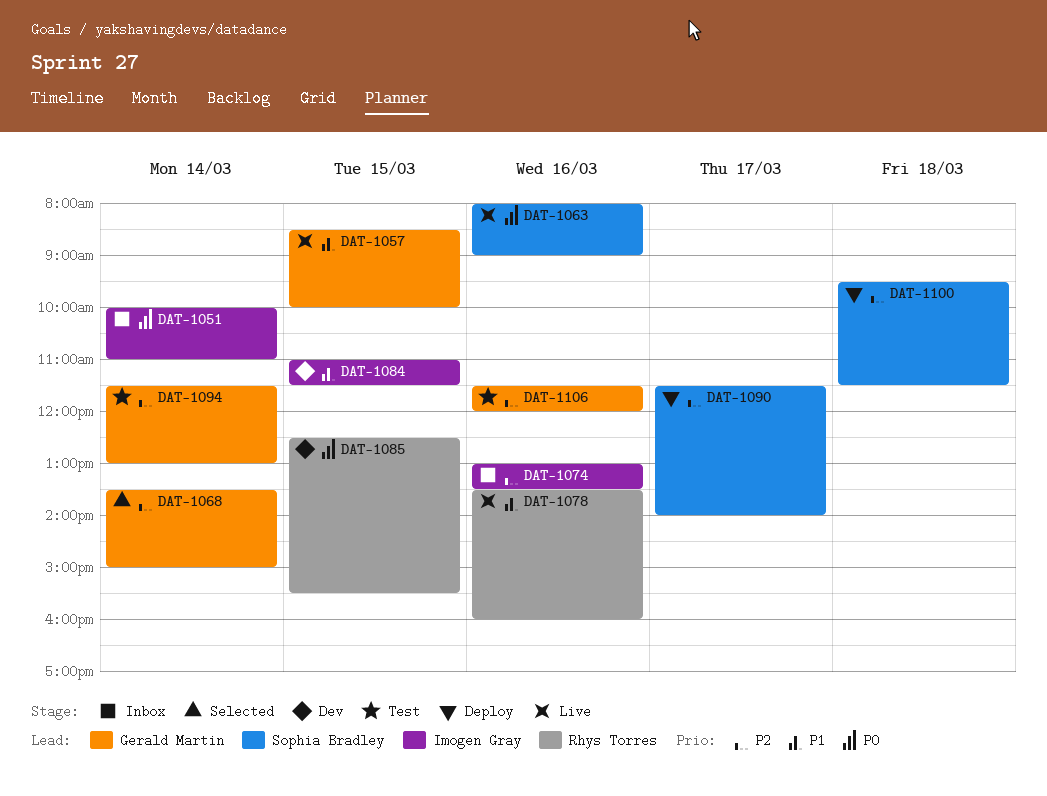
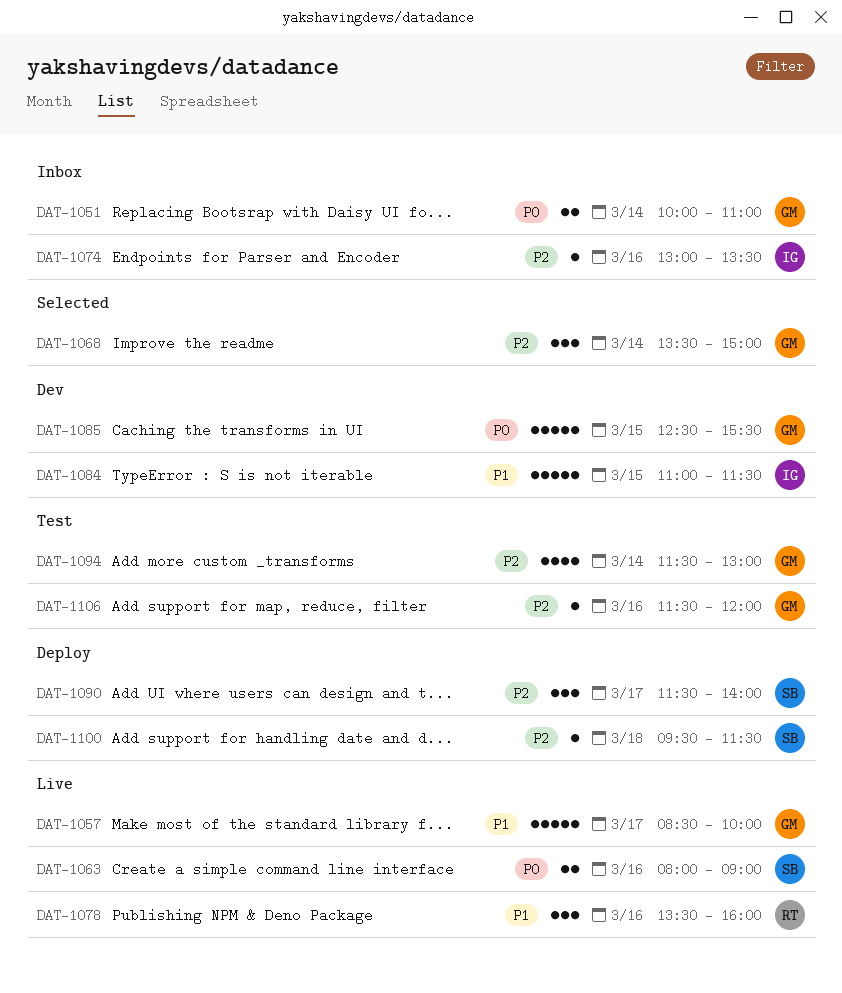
DAT-1051, owner: Imogen Gray -> Gerald Martin
DAT-1057, day: Mar 15 -> Mar 17
DAT-1085, owner: Rhys Torres -> Gerald Martin

